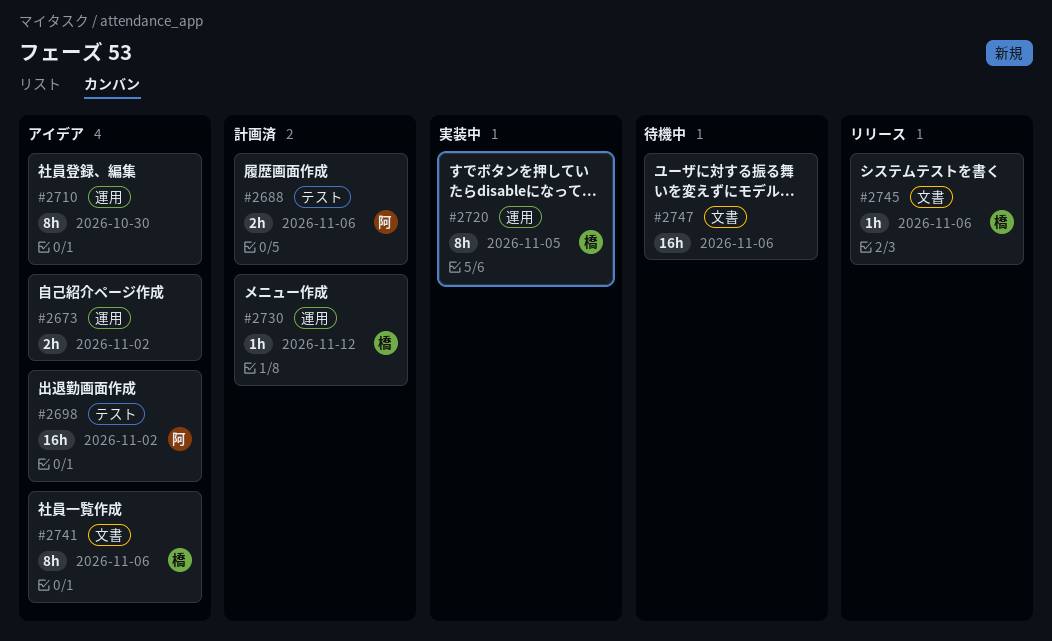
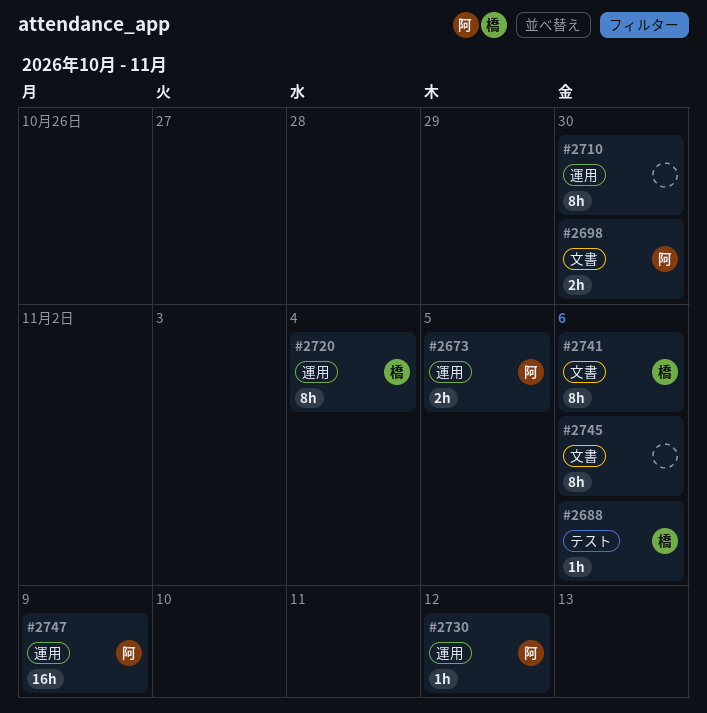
#2673, owner: none -> 阿
#2673, due: Nov 2 -> Nov 5
#2688, owner: 阿 -> 橋
#2688, estimate: 2h -> 1h
#2698, label: テスト -> 文書
#2698, estimate: 16h -> 2h
#2698, due: Nov 2 -> Oct 30
#2720, due: Nov 5 -> Nov 4
#2730, owner: 橋 -> 阿
#2745, owner: 橋 -> none
#2745, estimate: 1h -> 8h
#2747, owner: none -> 阿
#2747, label: 文書 -> 運用
#2747, due: Nov 6 -> Nov 9

